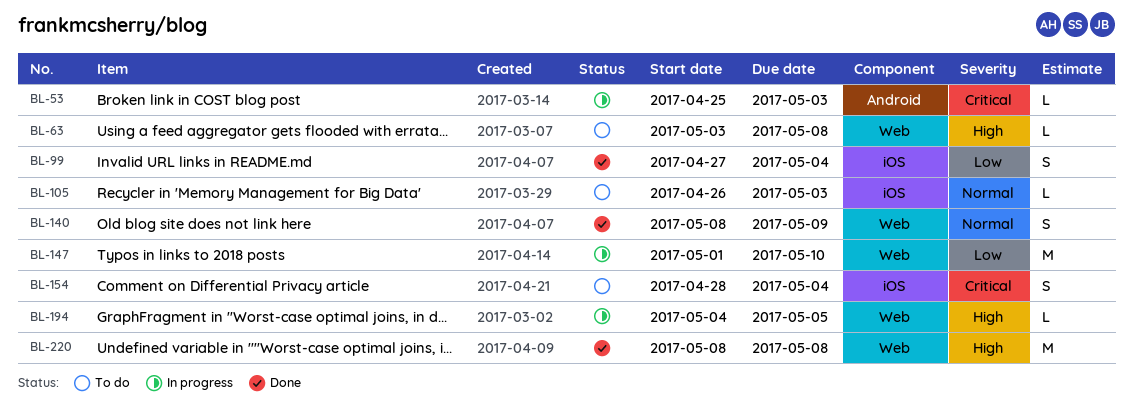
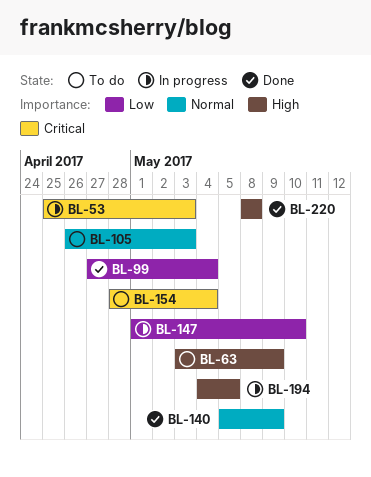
BL-63, due: May 8 -> May 9
BL-140, start: May 8 -> May 5

